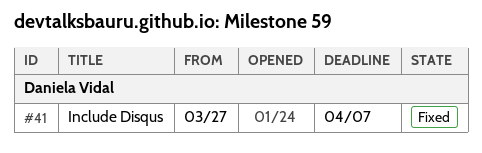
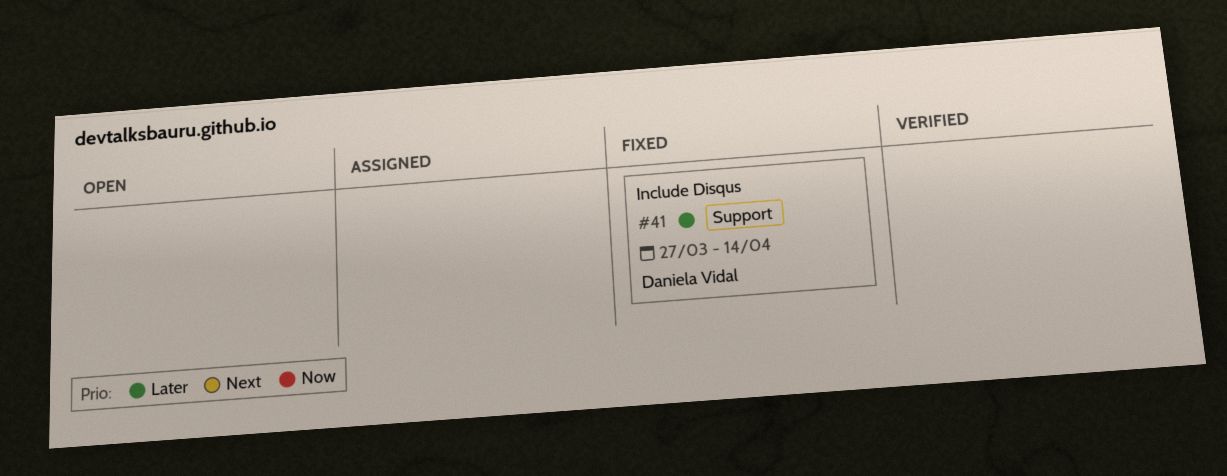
#41, due: Apr 7 -> Apr 14

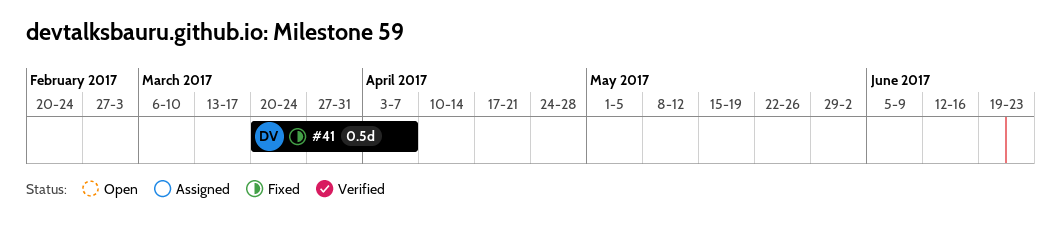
#41, start: Mar 27 -> Mar 20
#41, due: Apr 14 -> Apr 7

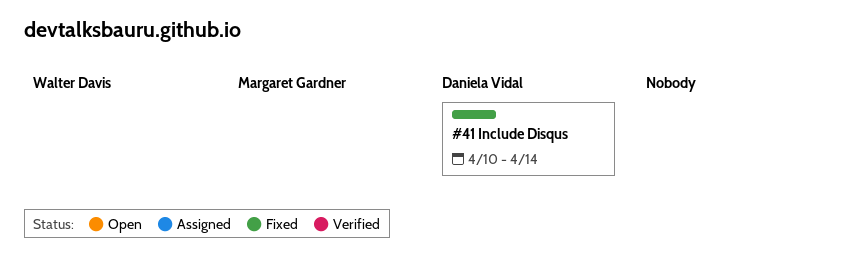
#41, start: Mar 20 -> Apr 10
#41, due: Apr 7 -> Apr 14

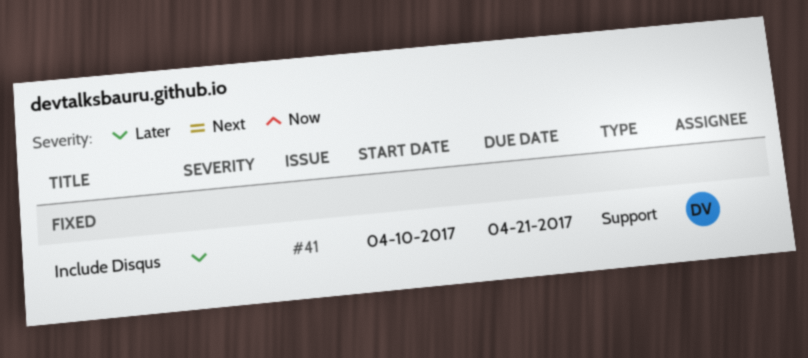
#41, due: Apr 14 -> Apr 21

